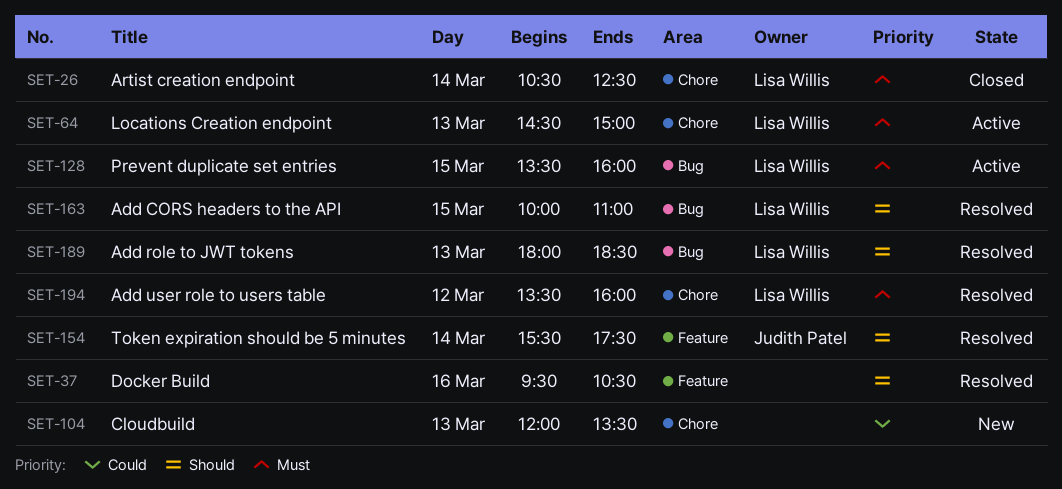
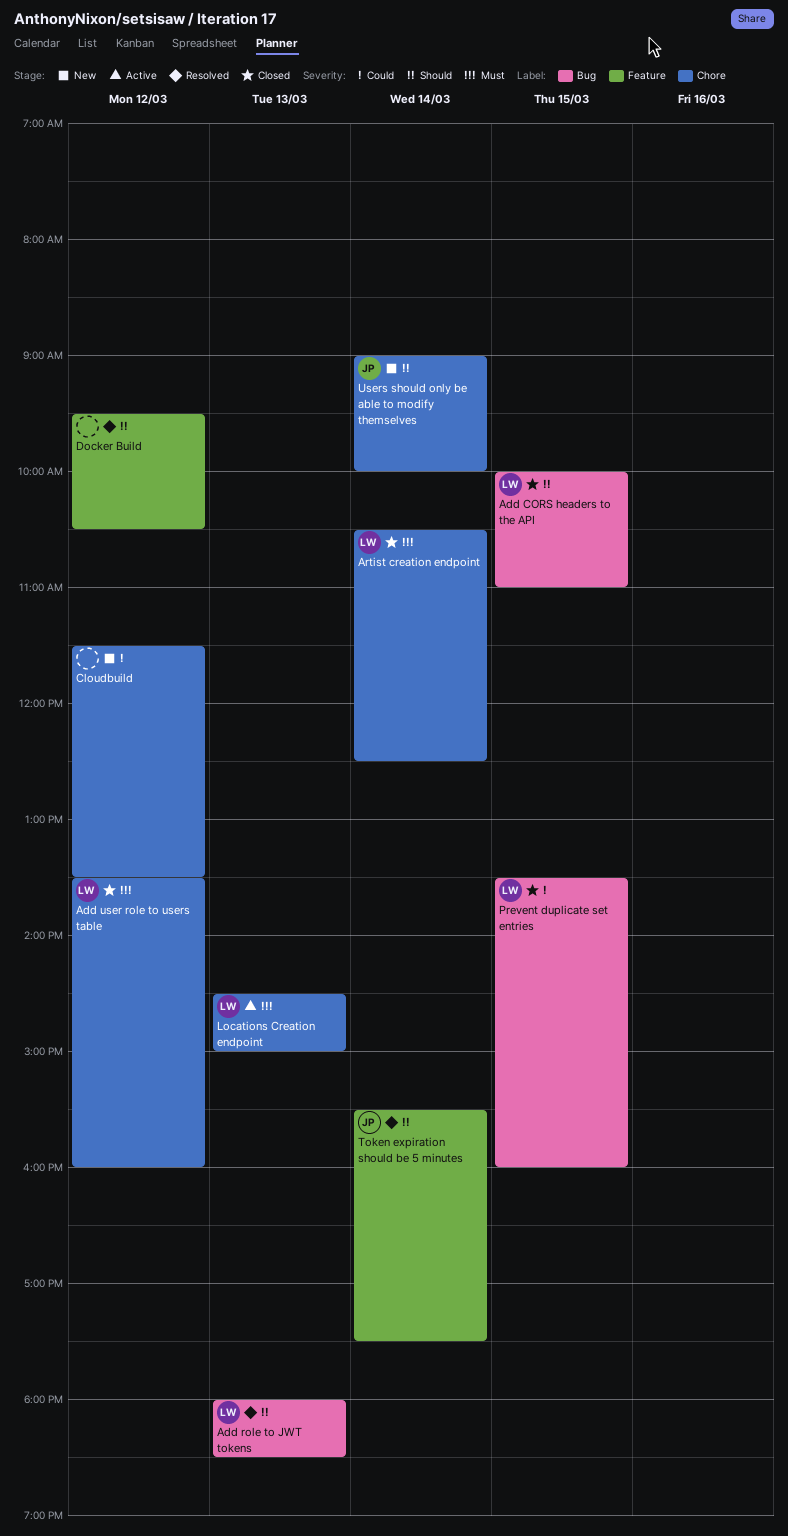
Add CORS headers to the API, status: Resolved -> Closed
Add user role to users table, status: Resolved -> Closed
Cloudbuild, day: Mar 13 -> Mar 12
Cloudbuild, begins: 12:00 -> 11:30
Docker Build, day: Mar 16 -> Mar 12
Prevent duplicate set entries, status: Active -> Closed
Prevent duplicate set entries, priority: Must -> Could
Users should only be able to modify themselves: none -> present

